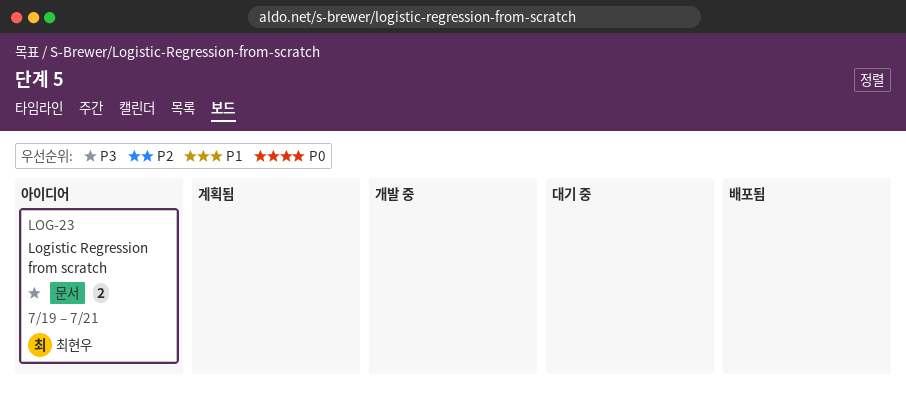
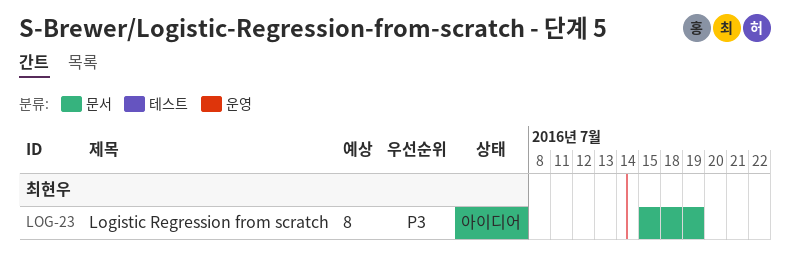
LOG-23, estimate: 2 -> 8
LOG-23, start: Jul 19 -> Jul 15
LOG-23, due: Jul 21 -> Jul 19

